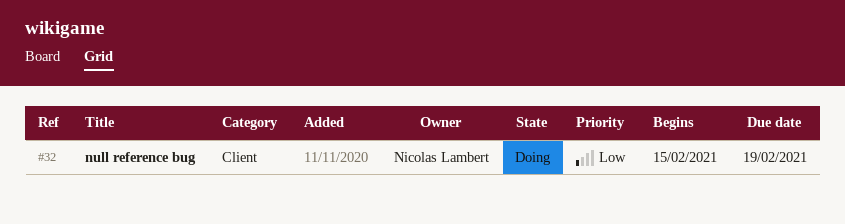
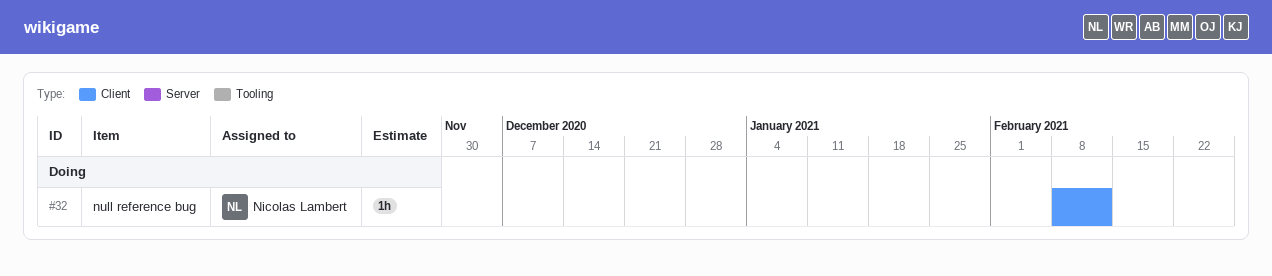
#32, start: Feb 15 -> Feb 8
#32, due: Feb 19 -> Feb 12

